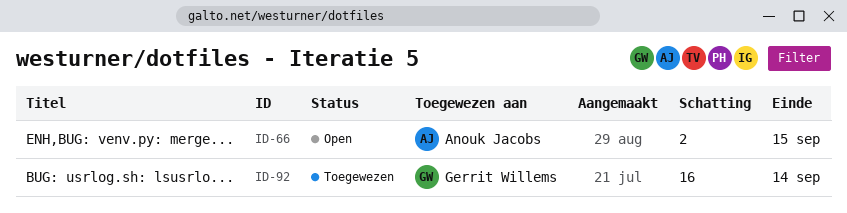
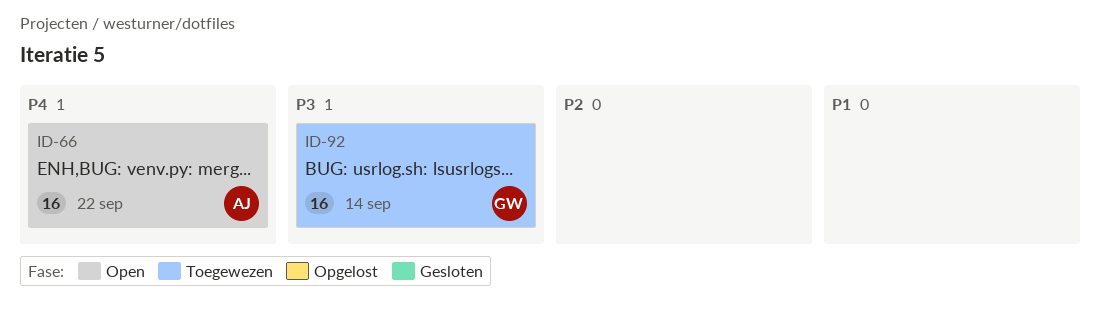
ID-66, estimate: 2 -> 16
ID-66, due: Sep 15 -> Sep 22

